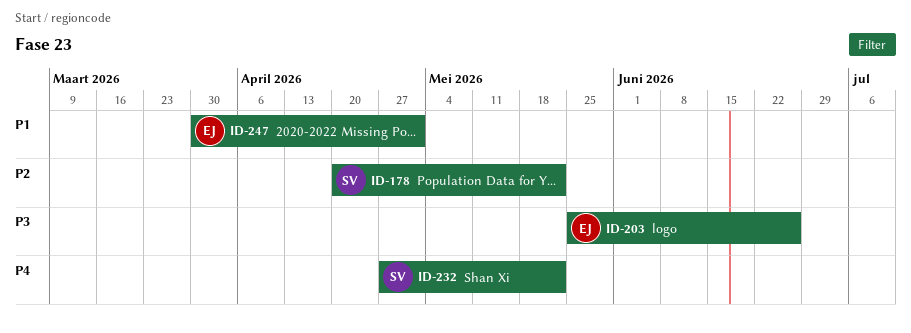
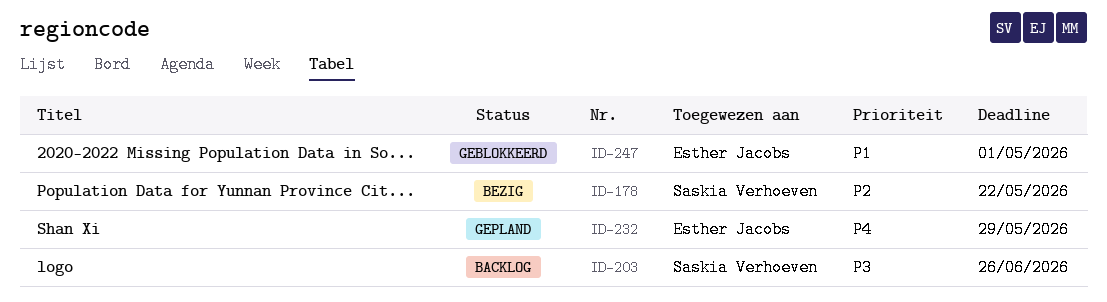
ID-203, owner: Esther Jacobs -> Saskia Verhoeven
ID-232, owner: Saskia Verhoeven -> Esther Jacobs
ID-232, due: May 22 -> May 29

